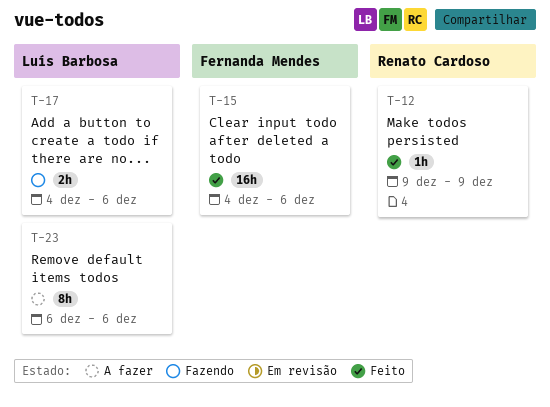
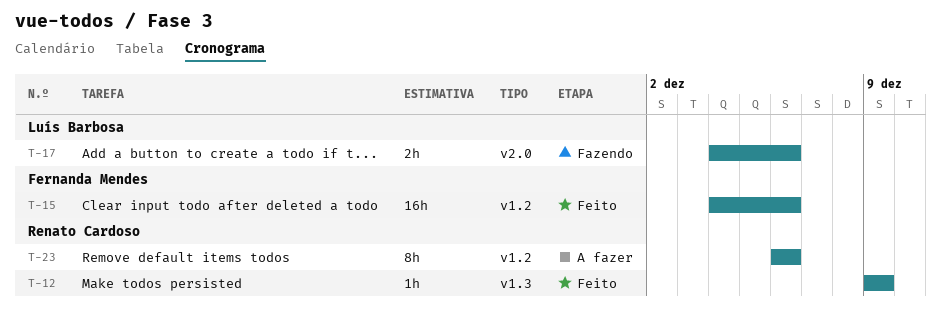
T-23, owner: Luís Barbosa -> Renato Cardoso

